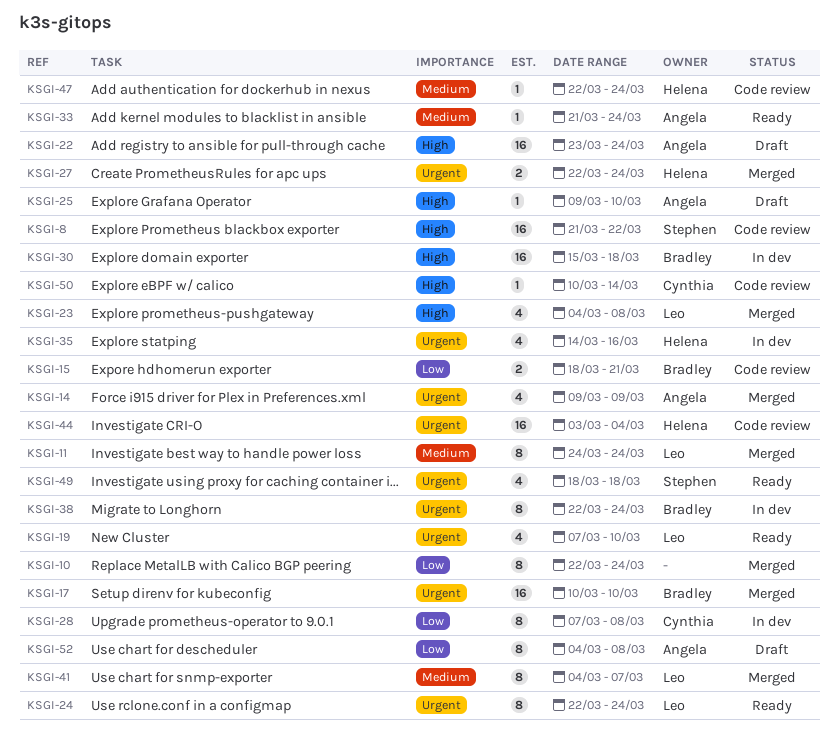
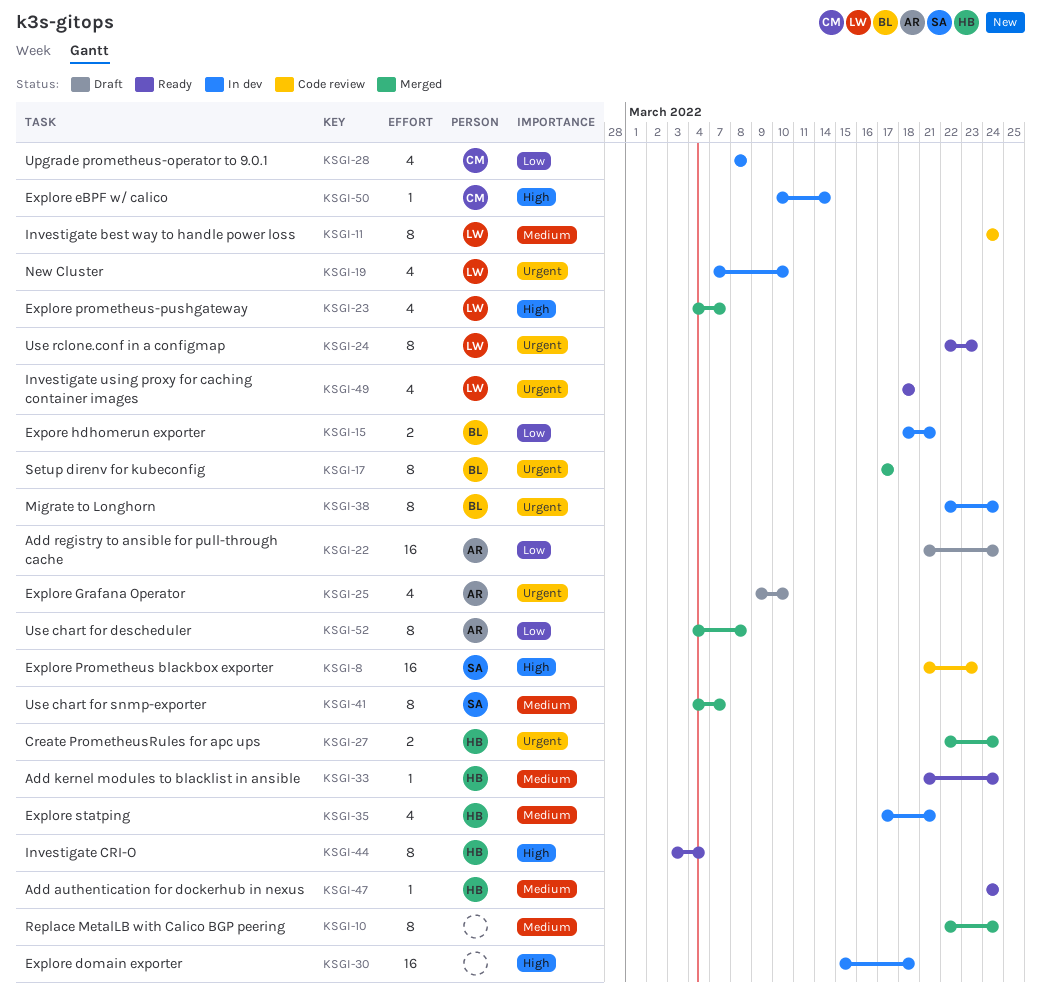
KSGI-8, due: Mar 22 -> Mar 23
KSGI-10, priority: Low -> Medium
KSGI-11, status: Merged -> Code review
KSGI-14: present -> none
KSGI-15, status: Code review -> In dev
KSGI-17, estimate: 16 -> 8
KSGI-17, start: Mar 10 -> Mar 17
KSGI-17, due: Mar 10 -> Mar 17
KSGI-19, status: Ready -> In dev
KSGI-22, priority: High -> Low
KSGI-22, start: Mar 23 -> Mar 21
KSGI-23, due: Mar 8 -> Mar 7
KSGI-24, due: Mar 24 -> Mar 23
KSGI-25, priority: High -> Urgent
KSGI-25, estimate: 1 -> 4
KSGI-28, estimate: 8 -> 4
KSGI-28, start: Mar 7 -> Mar 8
KSGI-30, owner: Bradley -> none
KSGI-33, owner: Angela -> Helena
KSGI-35, priority: Urgent -> Medium
KSGI-35, start: Mar 14 -> Mar 17
KSGI-35, due: Mar 16 -> Mar 21
KSGI-41, owner: Leo -> Stephen
KSGI-44, status: Code review -> Ready
KSGI-44, priority: Urgent -> High
KSGI-44, estimate: 16 -> 8
KSGI-47, status: Code review -> Ready
KSGI-47, start: Mar 22 -> Mar 24
KSGI-49, owner: Stephen -> Leo
KSGI-50, status: Code review -> In dev
KSGI-52, status: Draft -> Merged

